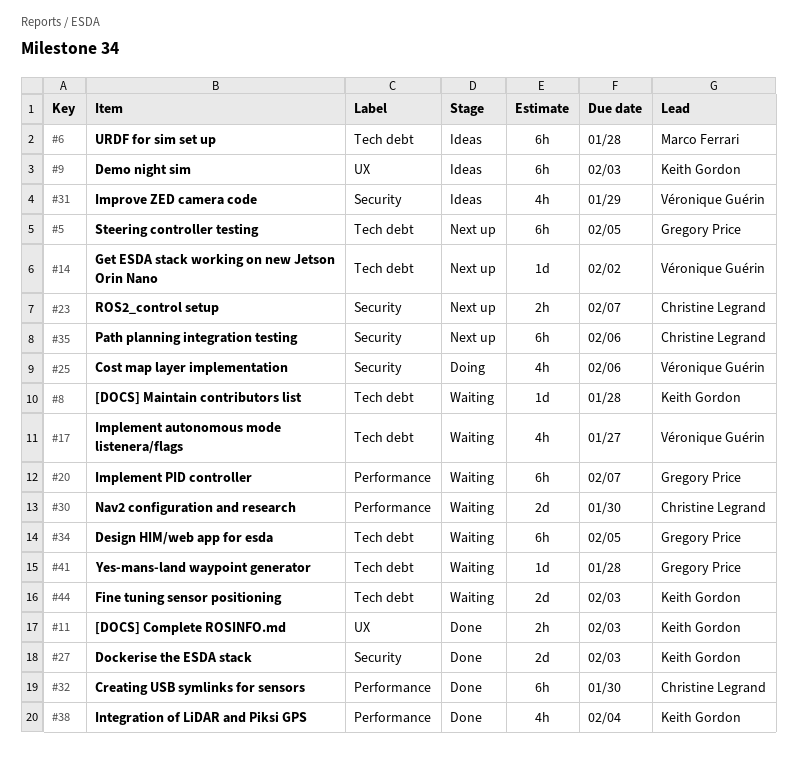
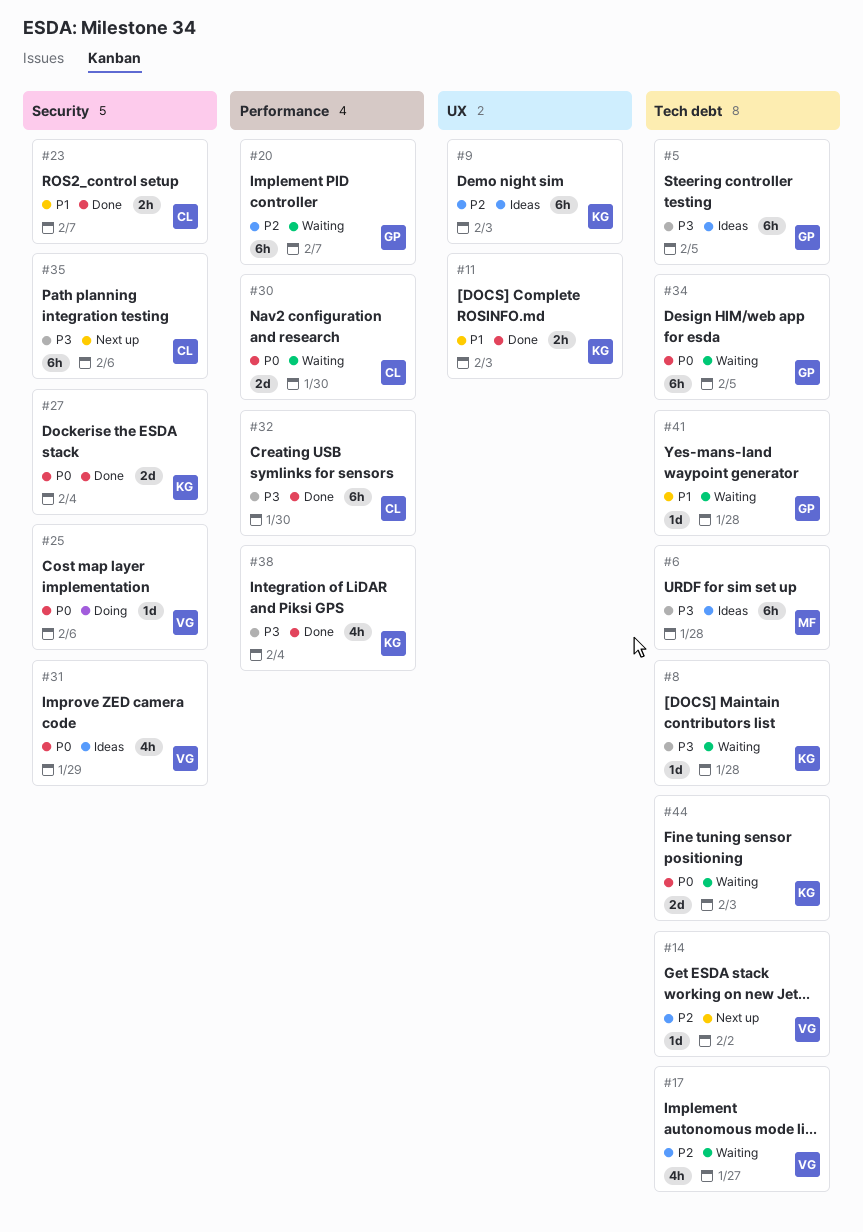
#5, status: Next up -> Ideas
#23, status: Next up -> Done
#25, estimate: 4h -> 1d
#27, due: Feb 3 -> Feb 4

